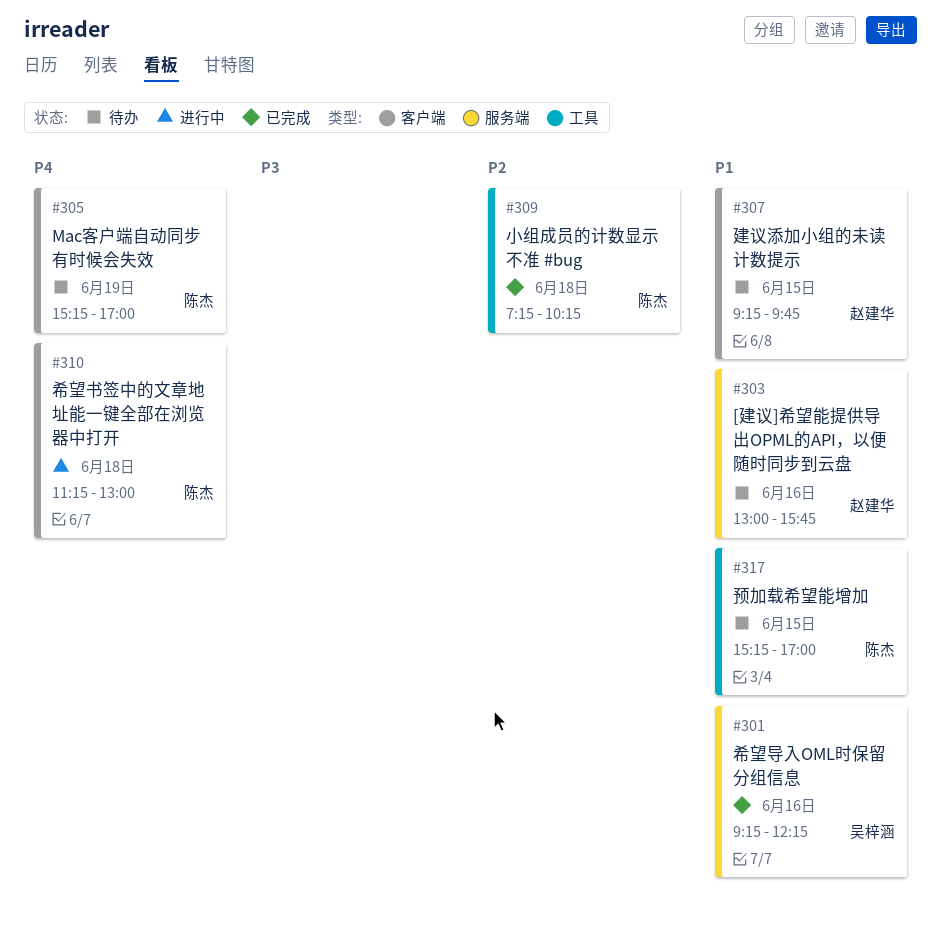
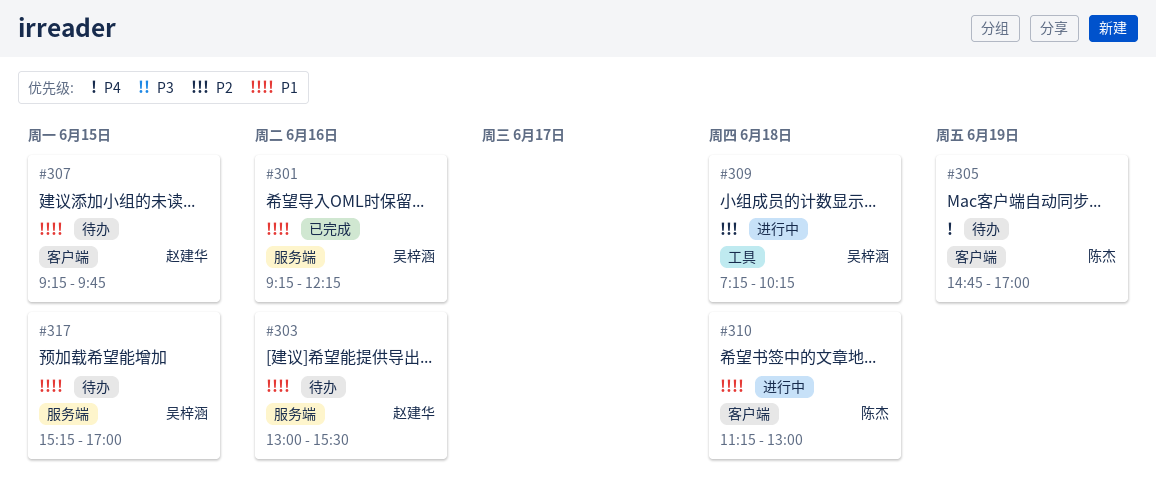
#303, ends: 15:45 -> 15:30
#305, begins: 15:15 -> 14:45
#309, status: 已完成 -> 进行中
#309, owner: 陈杰 -> 吴梓涵
#310, priority: P4 -> P1
#317, owner: 陈杰 -> 吴梓涵
#317, label: 工具 -> 服务端

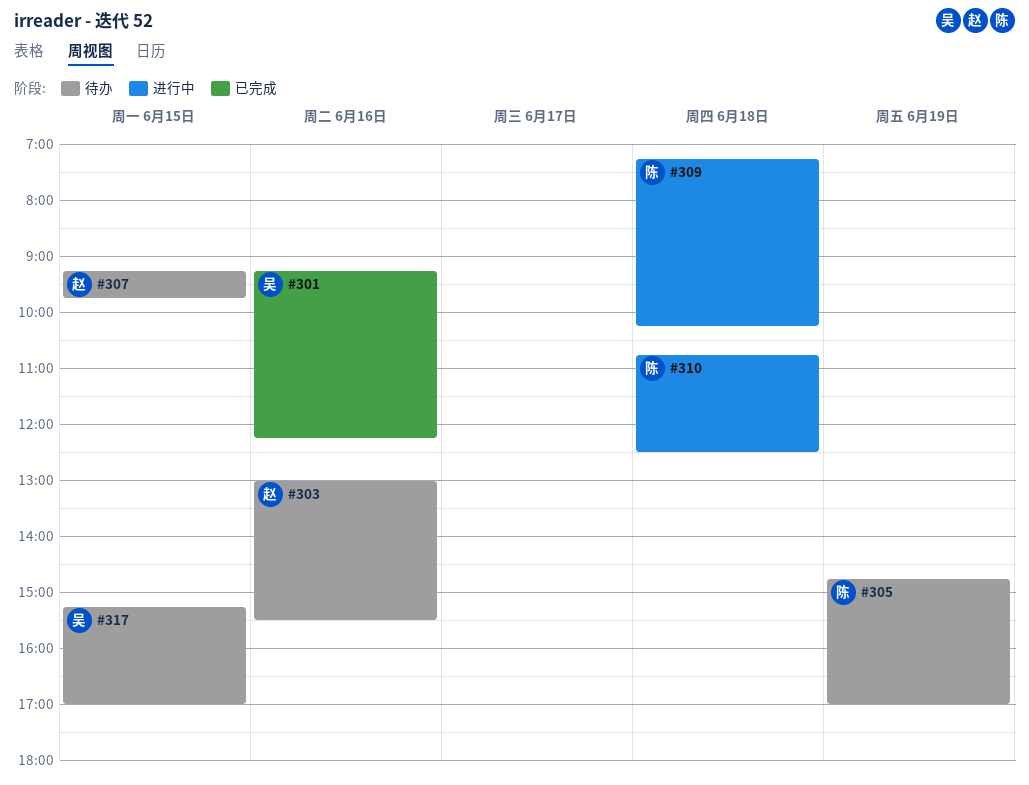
#309, owner: 吴梓涵 -> 陈杰
#310, begins: 11:15 -> 10:45
#310, ends: 13:00 -> 12:30

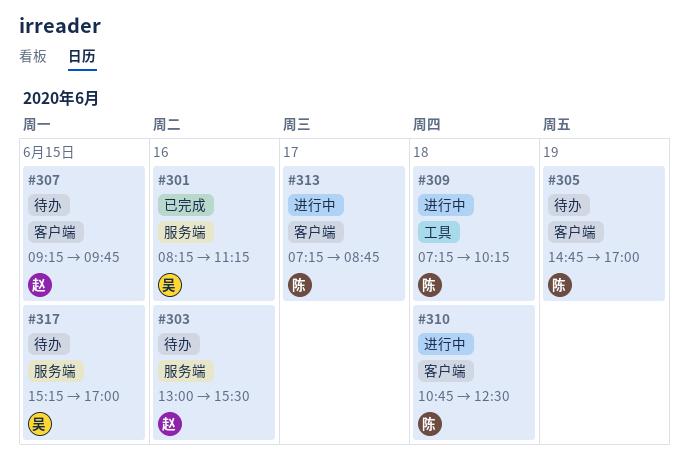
#301, begins: 09:15 -> 08:15
#301, ends: 12:15 -> 11:15
#313: none -> present

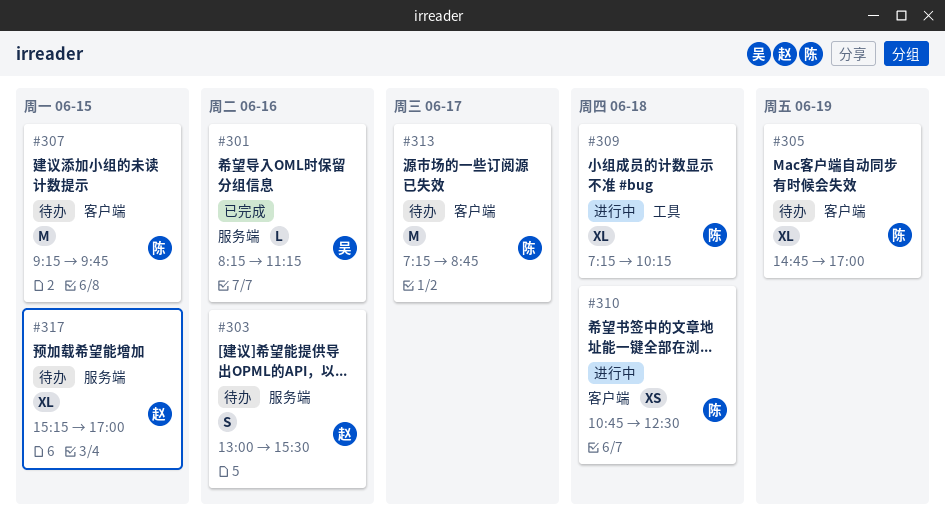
#307, owner: 赵 -> 陈
#313, status: 进行中 -> 待办
#317, owner: 吴 -> 赵

